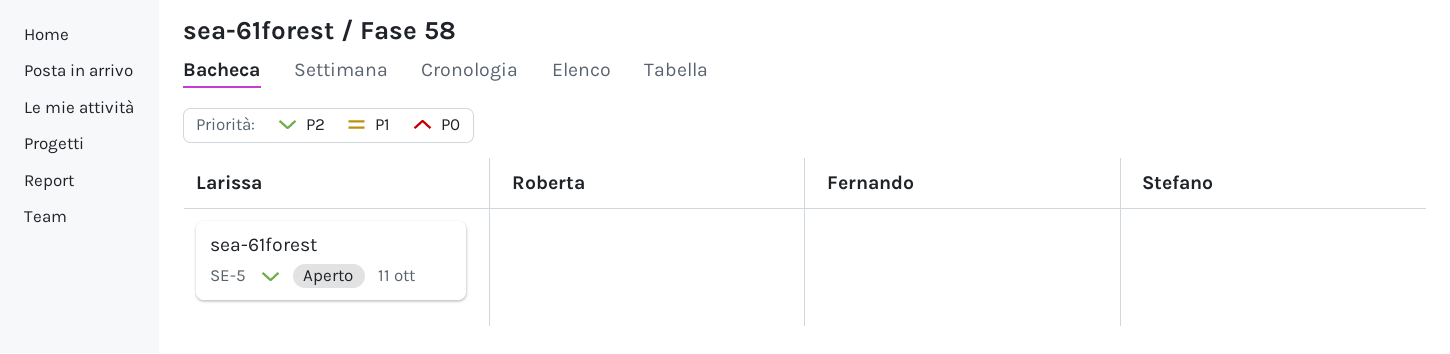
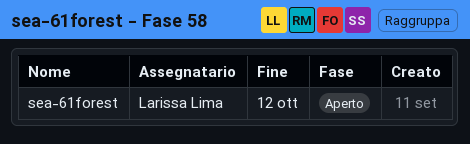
sea-61forest, due: Oct 11 -> Oct 12

